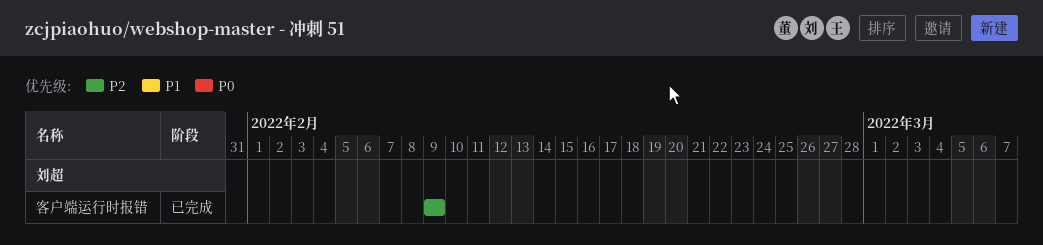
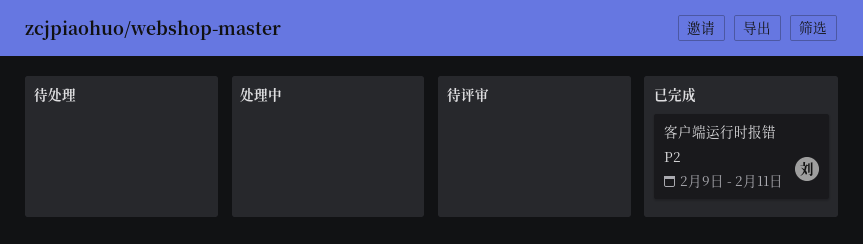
客户端运行时报错, due: Feb 9 -> Feb 11

